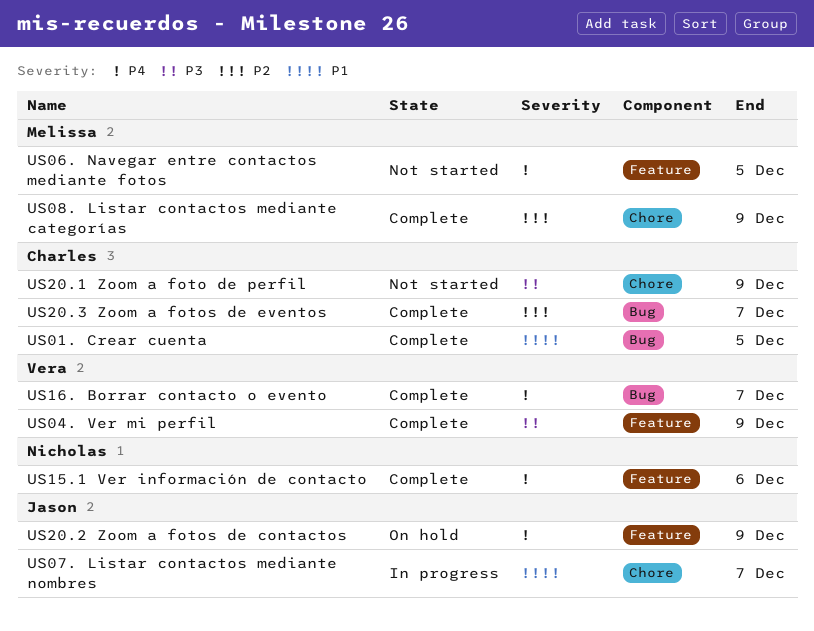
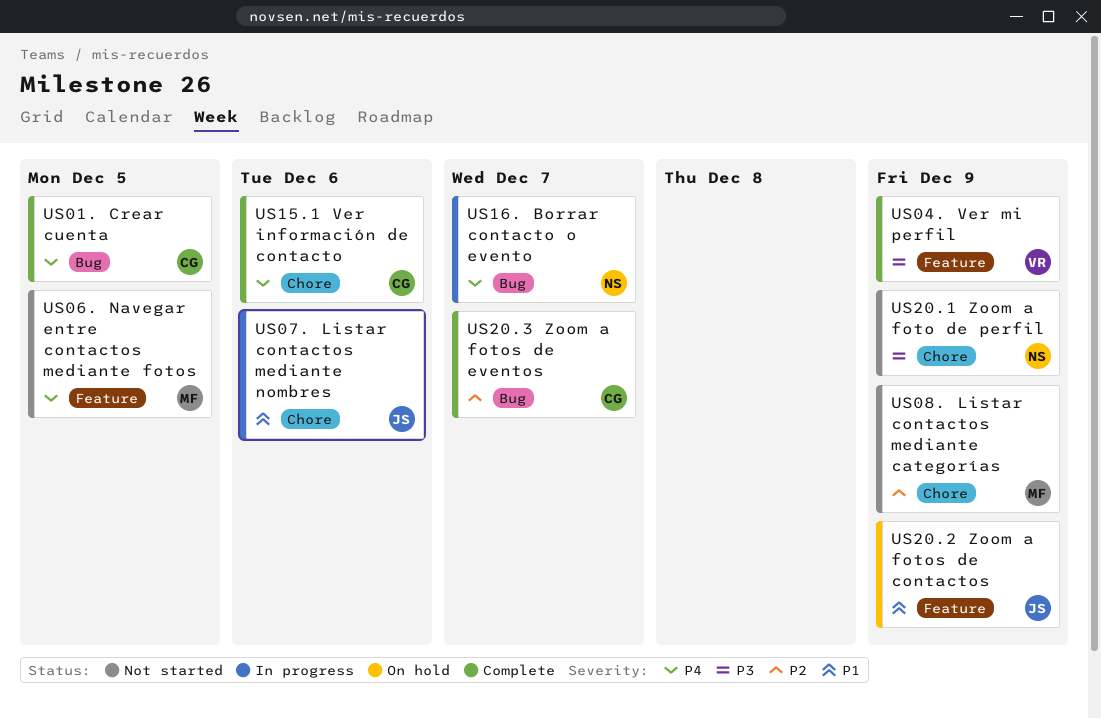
US01. Crear cuenta, priority: P1 -> P4
US07. Listar contactos mediante nombres, due: Dec 7 -> Dec 6
US08. Listar contactos mediante categorías, status: Complete -> Not started
US15.1 Ver información de contacto, owner: Nicholas -> Charles
US15.1 Ver información de contacto, label: Feature -> Chore
US16. Borrar contacto o evento, status: Complete -> In progress
US16. Borrar contacto o evento, owner: Vera -> Nicholas
US20.1 Zoom a foto de perfil, owner: Charles -> Nicholas
US20.2 Zoom a fotos de contactos, priority: P4 -> P1

